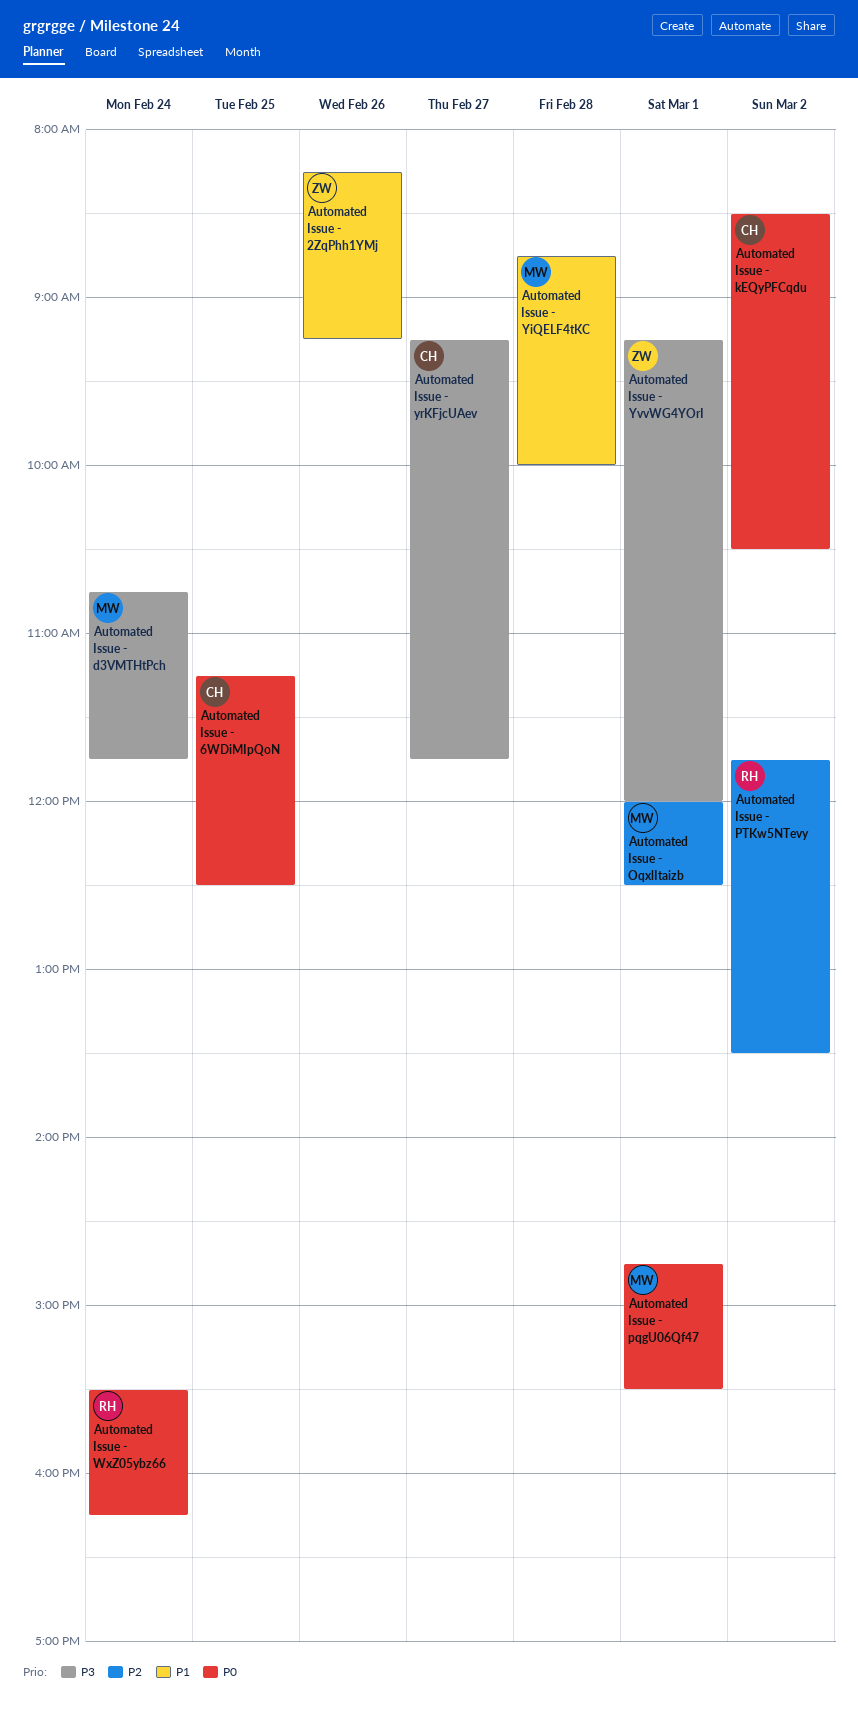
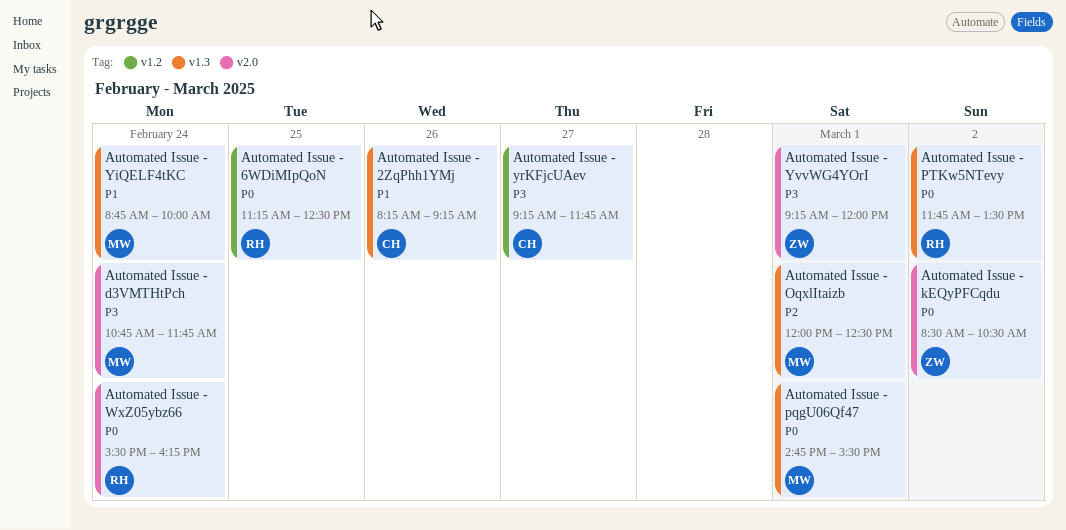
Automated Issue - 2ZqPhh1YMj, owner: ZW -> CH
Automated Issue - 6WDiMIpQoN, owner: CH -> RH
Automated Issue - kEQyPFCqdu, owner: CH -> ZW
Automated Issue - PTKw5NTevy, priority: P2 -> P0
Automated Issue - YiQELF4tKC, day: Feb 28 -> Feb 24

